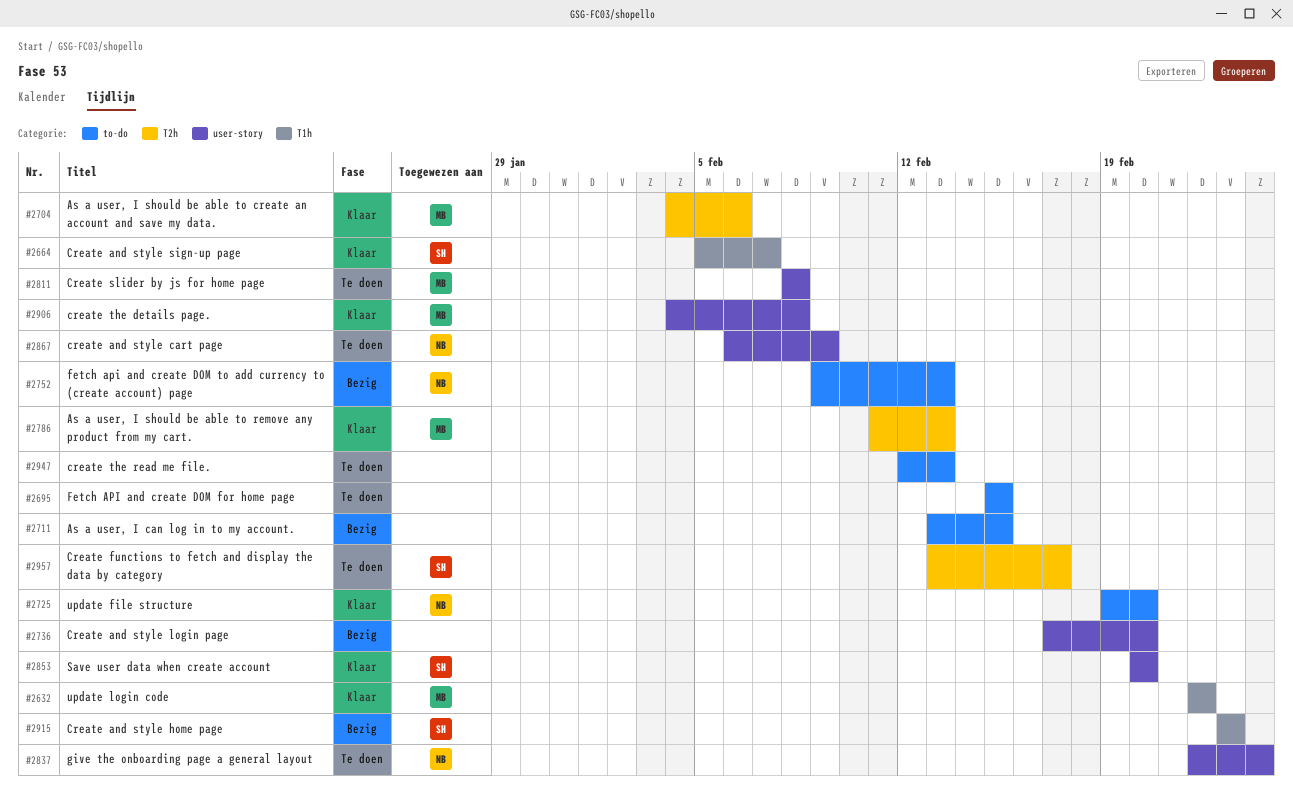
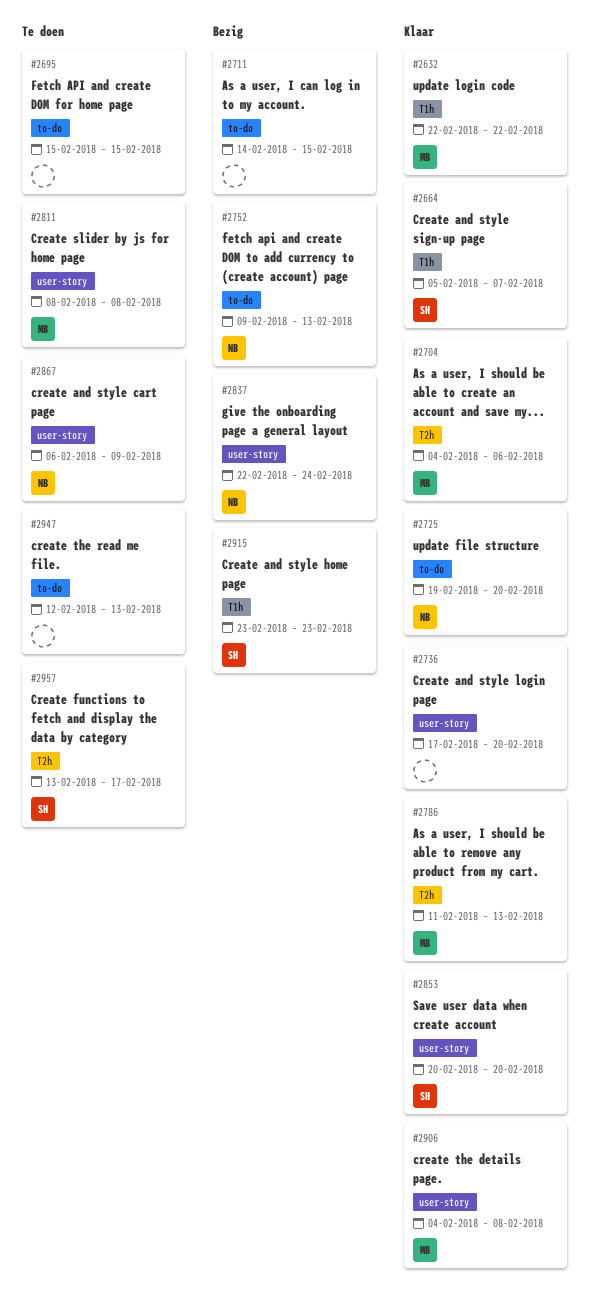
#2711, start: Feb 13 -> Feb 14
#2736, status: Bezig -> Klaar
#2837, status: Te doen -> Bezig

